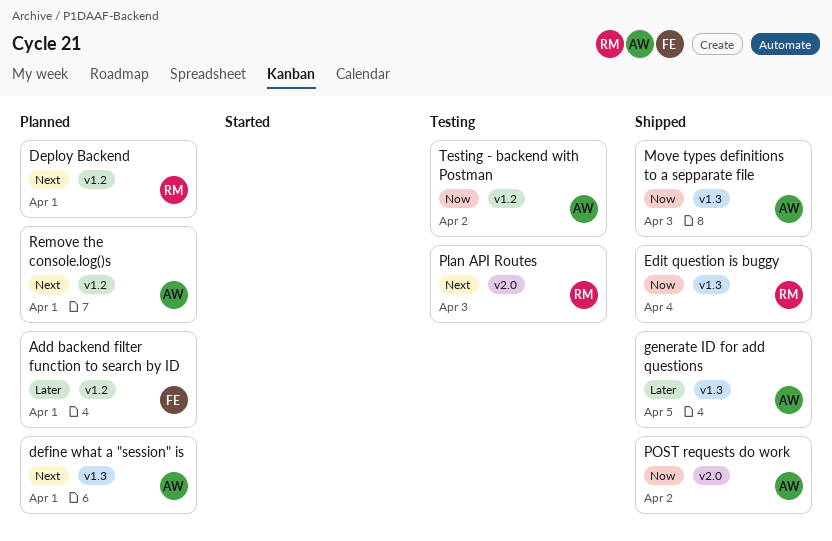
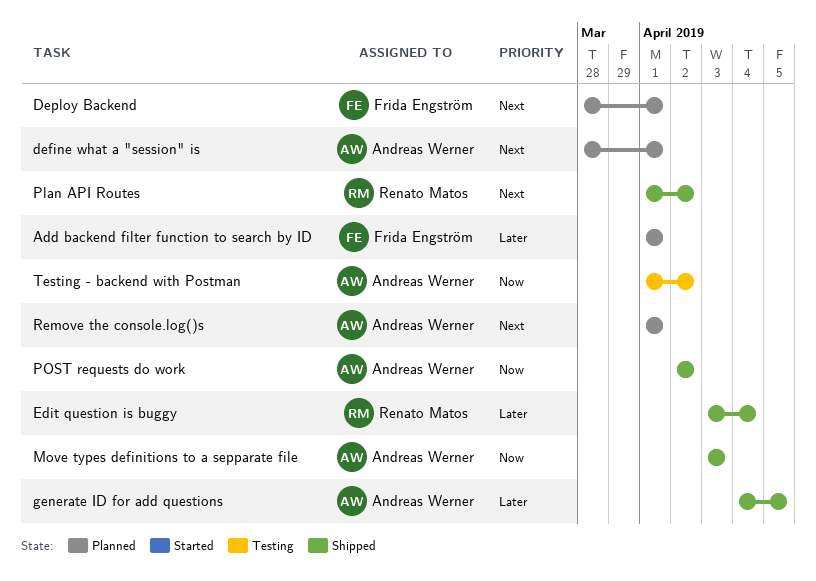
Deploy Backend, owner: Renato Matos -> Frida Engström
Edit question is buggy, priority: Now -> Later
Plan API Routes, status: Testing -> Shipped
Plan API Routes, due: Apr 3 -> Apr 2

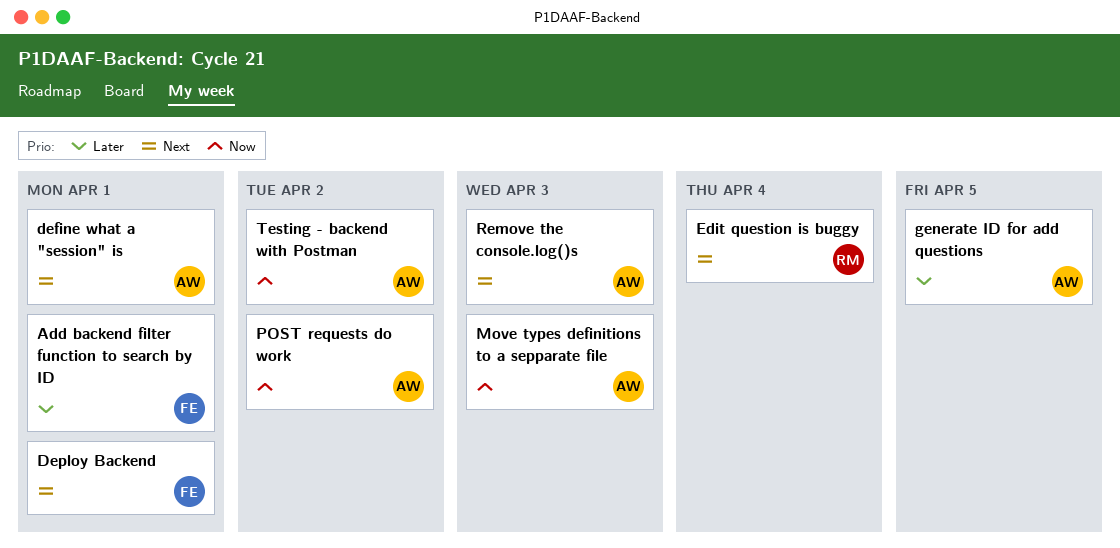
Edit question is buggy, priority: Later -> Next
Plan API Routes: present -> none
Remove the console.log()s, due: Apr 1 -> Apr 3

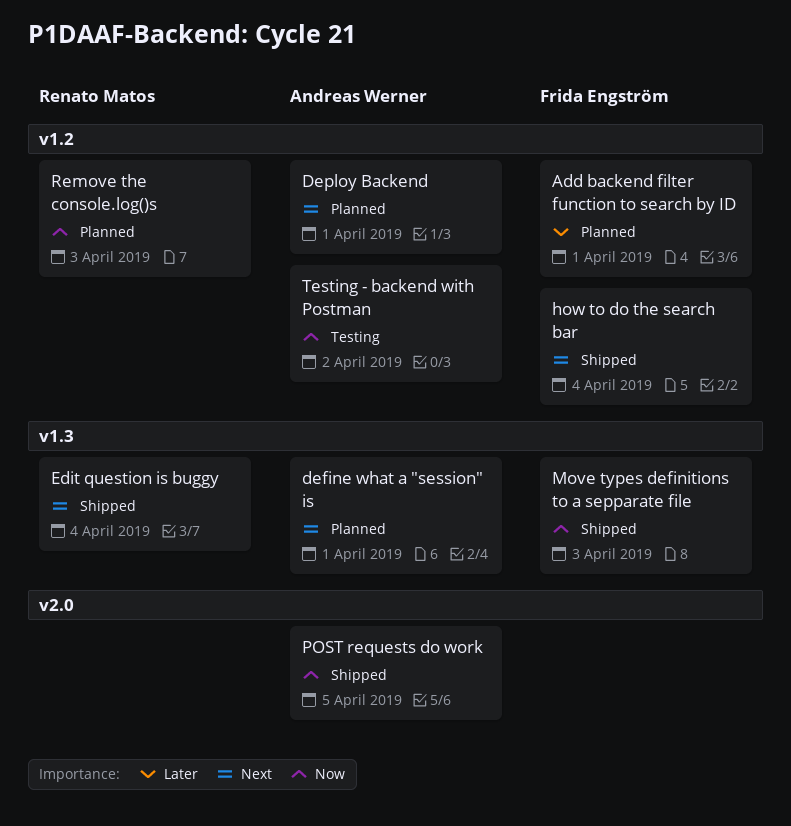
Deploy Backend, owner: Frida Engström -> Andreas Werner
generate ID for add questions: present -> none
how to do the search bar: none -> present
Move types definitions to a sepparate file, owner: Andreas Werner -> Frida Engström
POST requests do work, due: Apr 2 -> Apr 5
Remove the console.log()s, owner: Andreas Werner -> Renato Matos
Remove the console.log()s, priority: Next -> Now

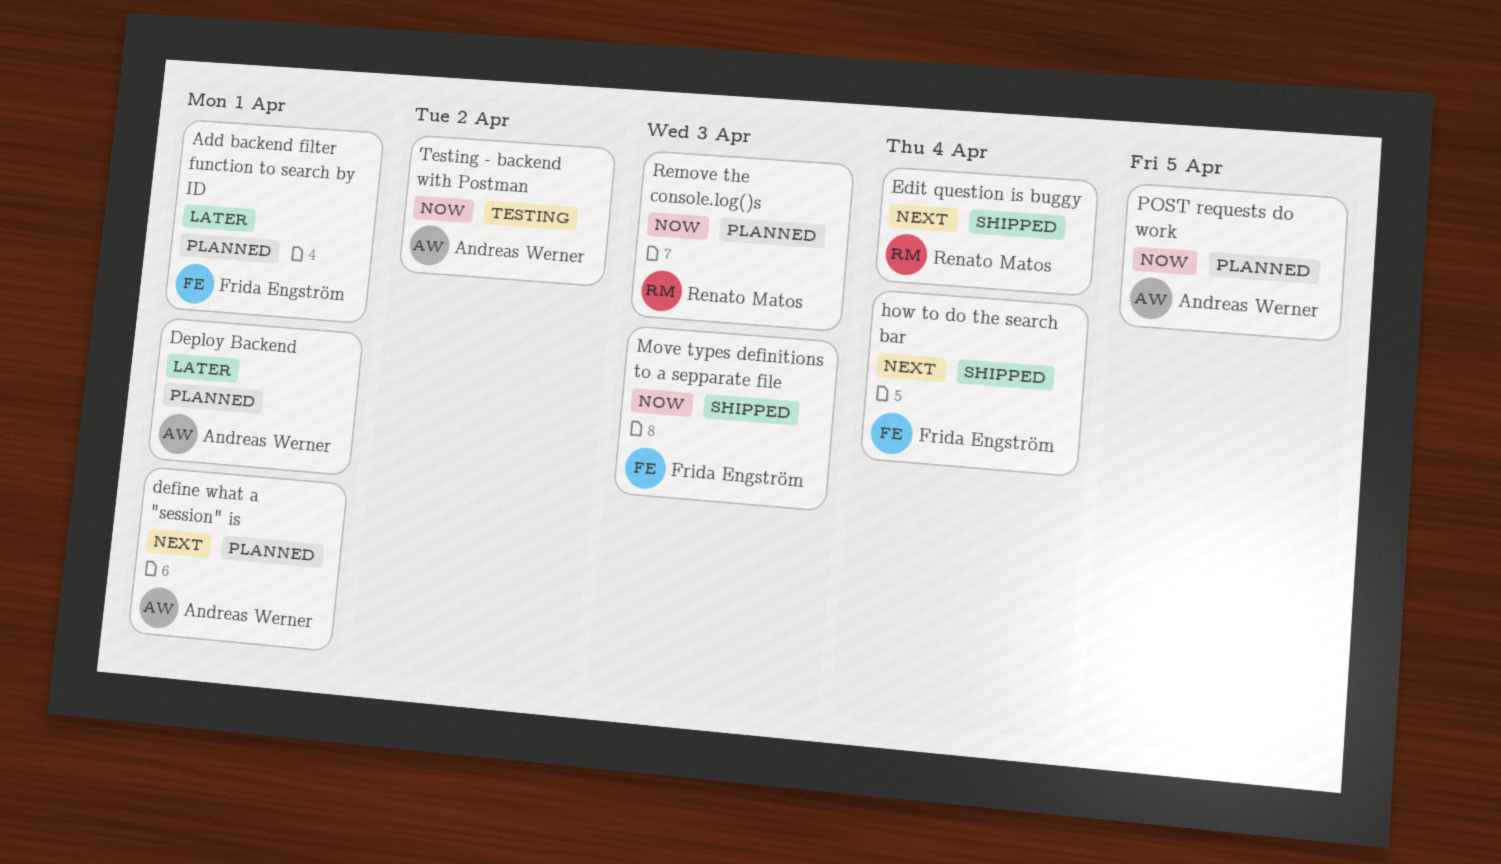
Deploy Backend, priority: Next -> Later
POST requests do work, status: Shipped -> Planned

